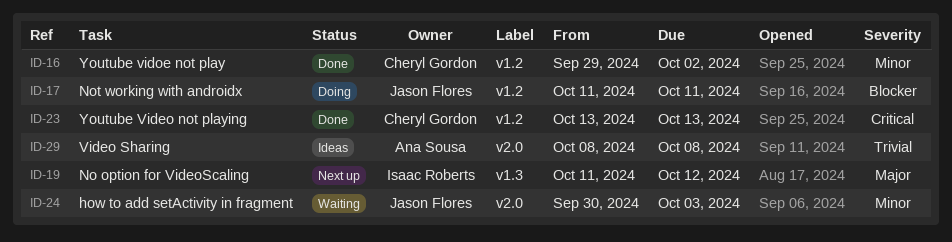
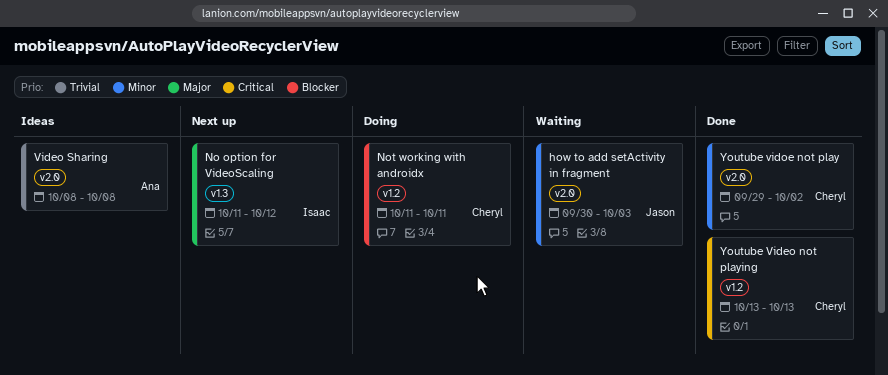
Not working with androidx, owner: Jason Flores -> Cheryl Gordon
Youtube vidoe not play, label: v1.2 -> v2.0

